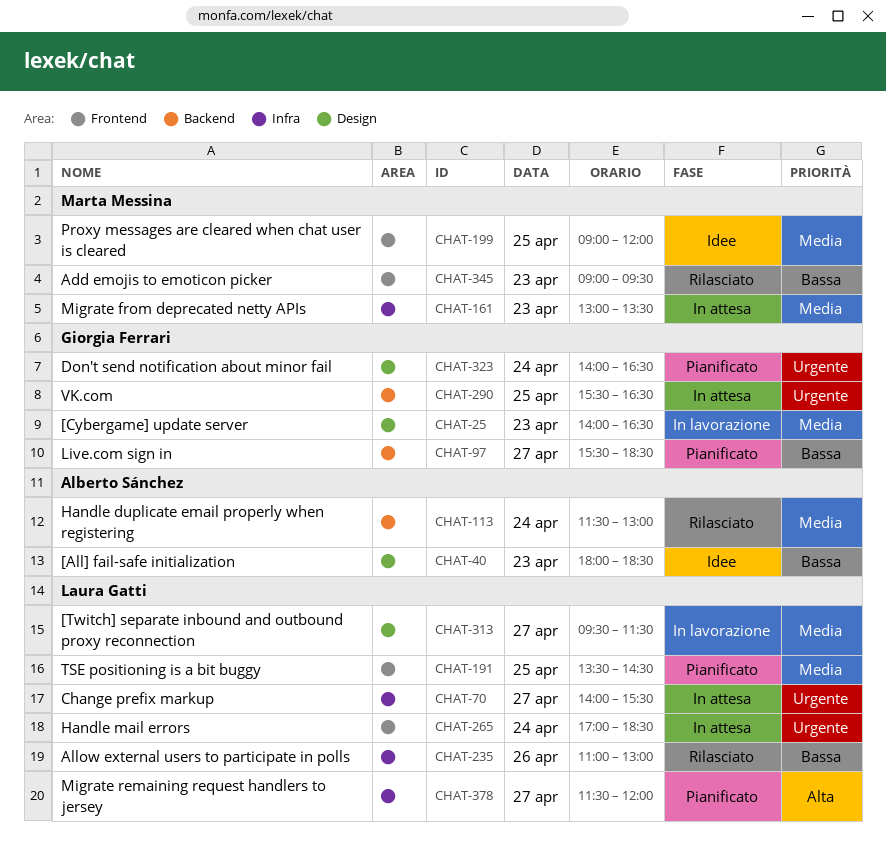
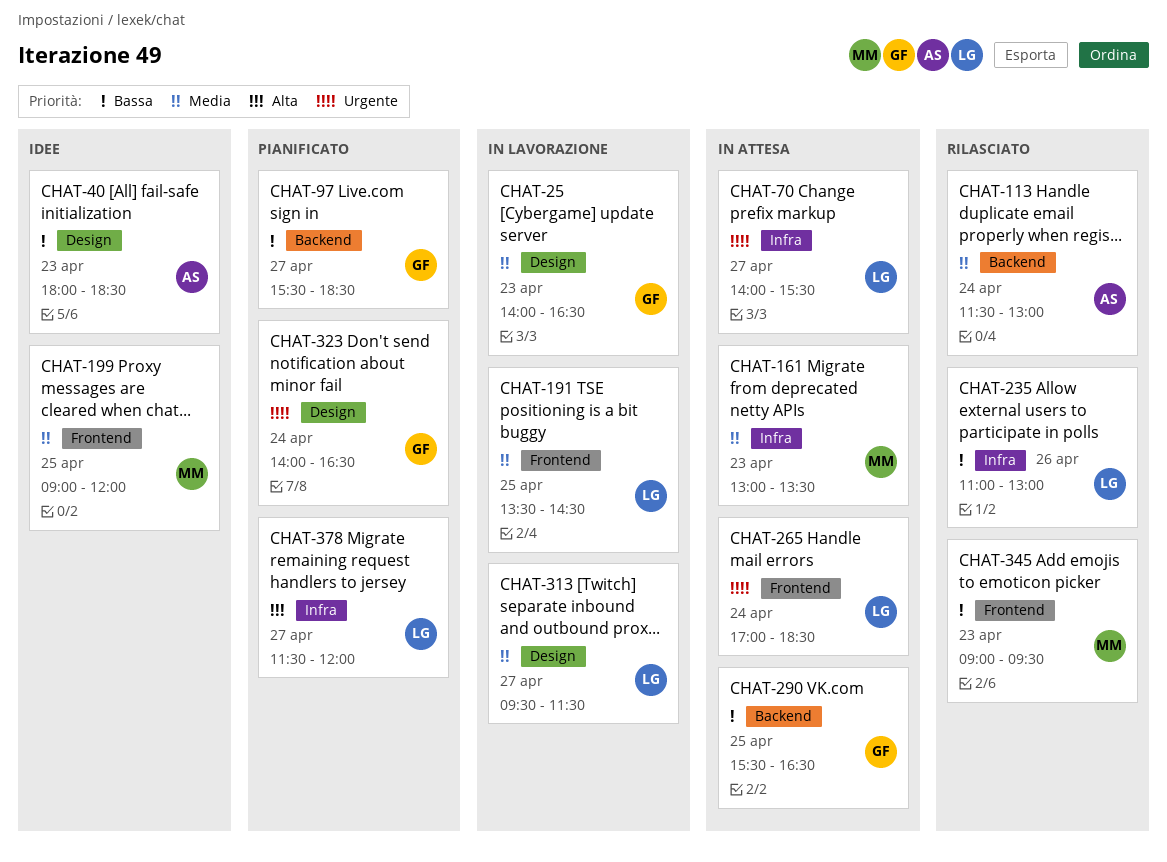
CHAT-191, status: Pianificato -> In lavorazione
CHAT-290, priority: Urgente -> Bassa

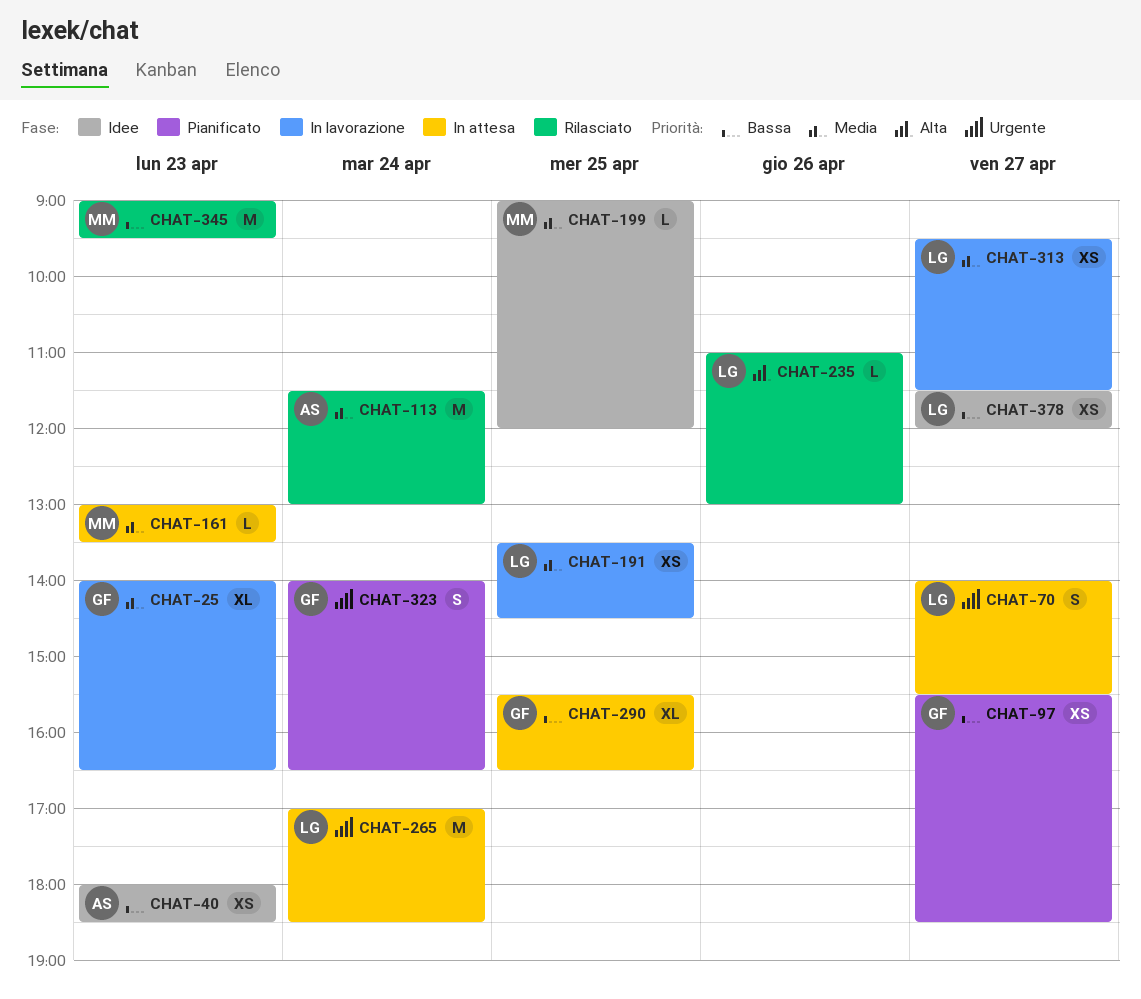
CHAT-235, priority: Bassa -> Alta
CHAT-378, status: Pianificato -> Idee
CHAT-378, priority: Alta -> Bassa

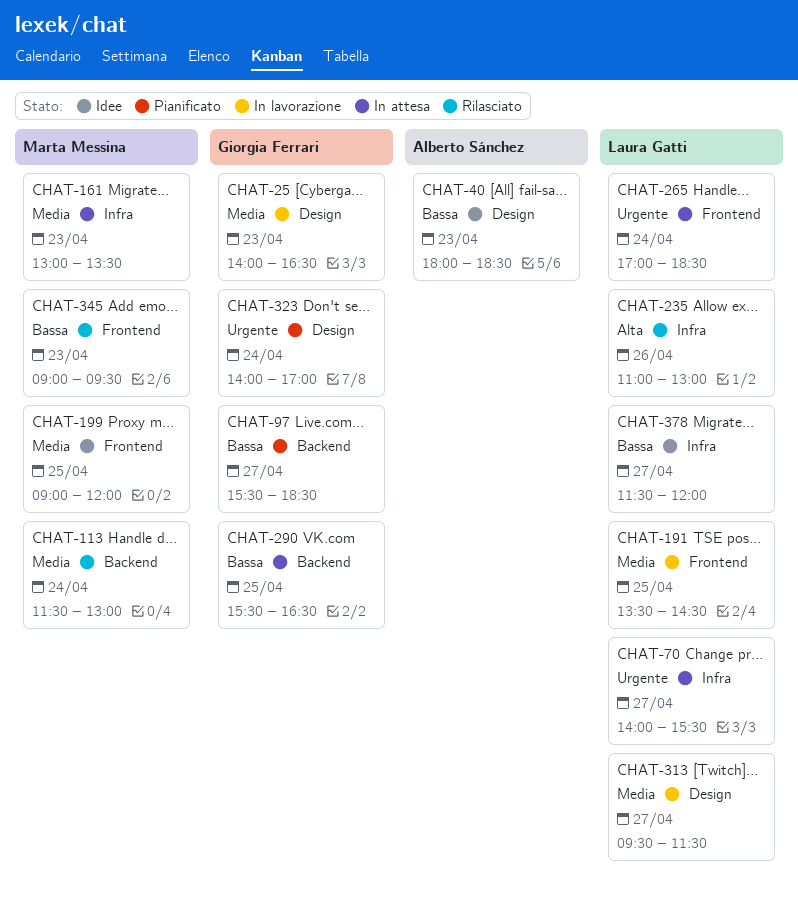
CHAT-113, owner: Alberto Sánchez -> Marta Messina
CHAT-323, ends: 16:30 -> 17:00

